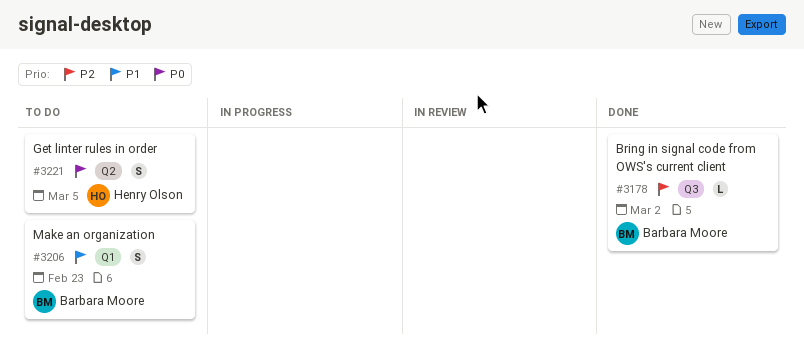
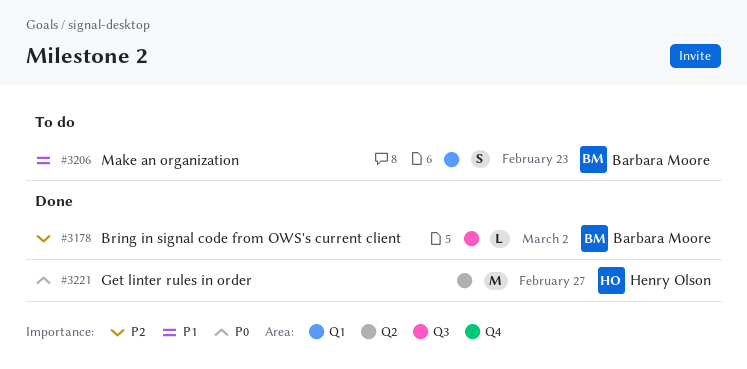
#3221, status: To do -> Done
#3221, estimate: S -> M
#3221, due: Mar 5 -> Feb 27

